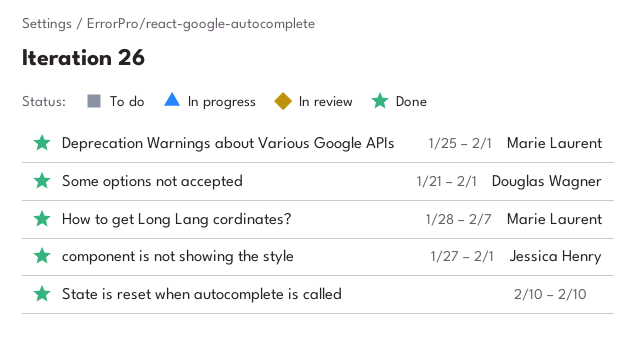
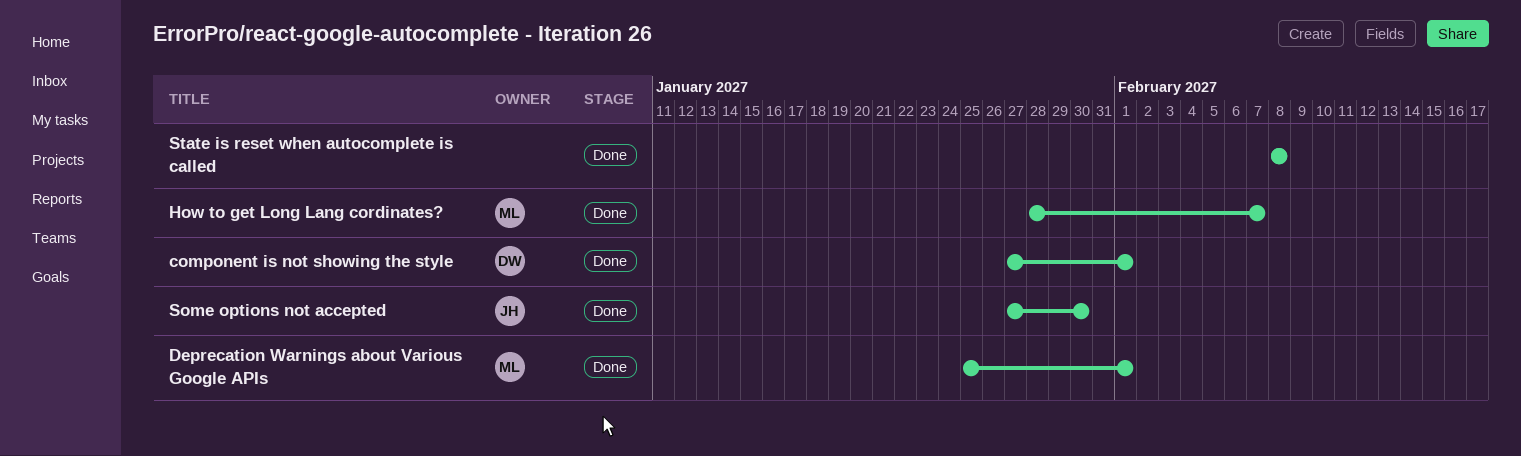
component is not showing the style, owner: Jessica Henry -> Douglas Wagner
Some options not accepted, owner: Douglas Wagner -> Jessica Henry
Some options not accepted, start: Jan 21 -> Jan 27
Some options not accepted, due: Feb 1 -> Jan 30
State is reset when autocomplete is called, start: Feb 10 -> Feb 8
State is reset when autocomplete is called, due: Feb 10 -> Feb 8

